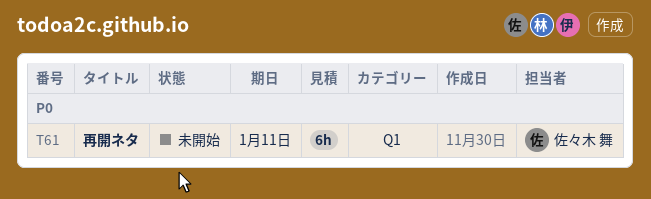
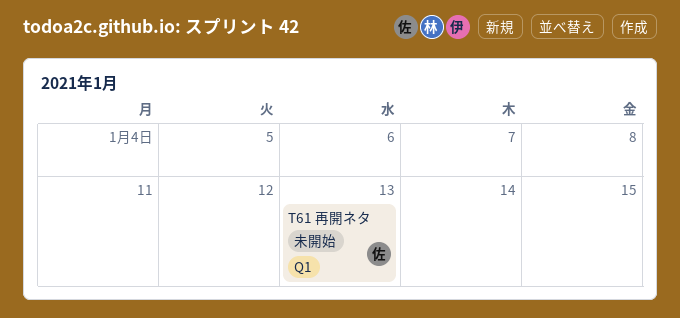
T61, due: Jan 11 -> Jan 13

